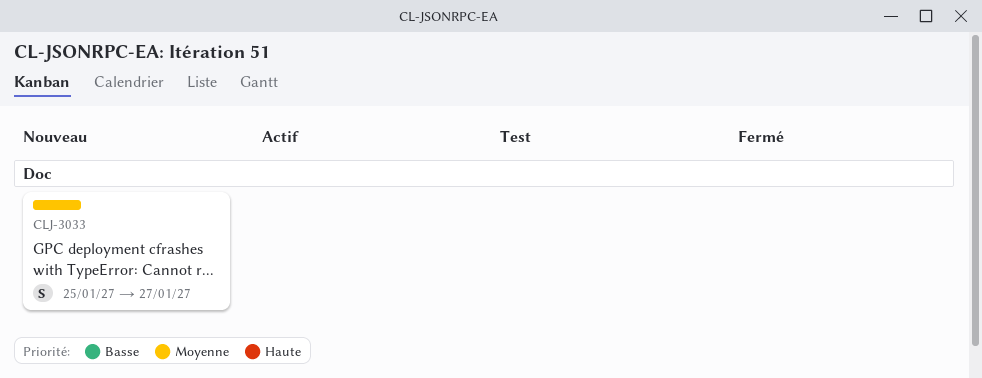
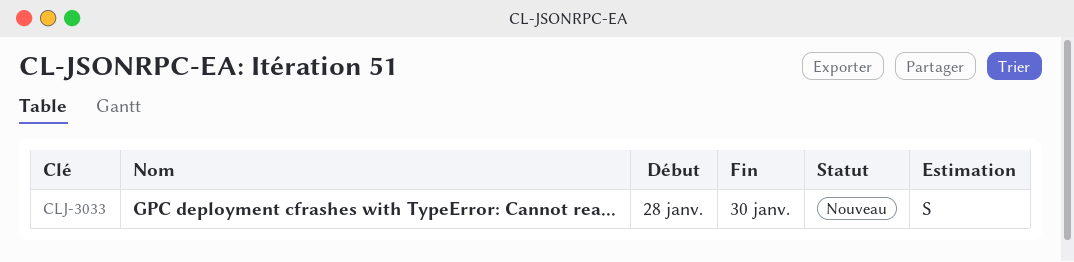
CLJ-3033, start: Jan 25 -> Jan 28
CLJ-3033, due: Jan 27 -> Jan 30

